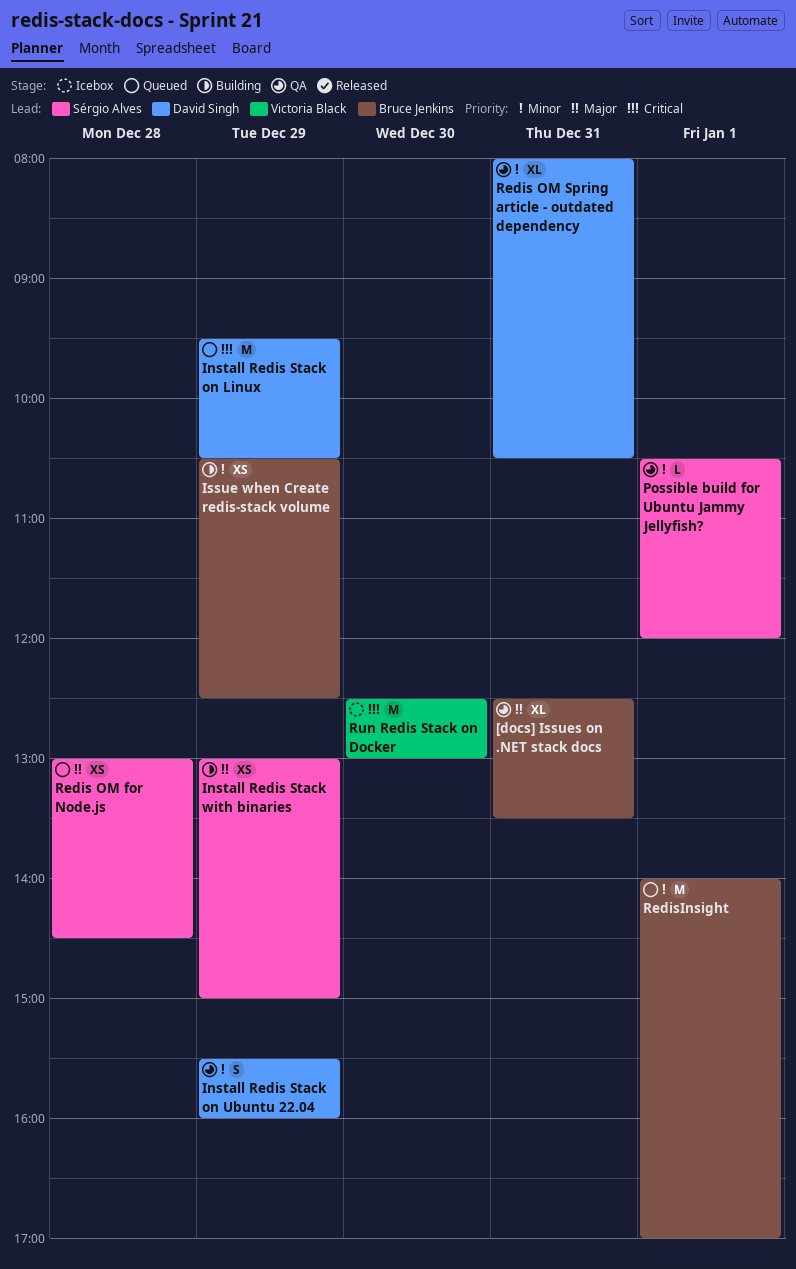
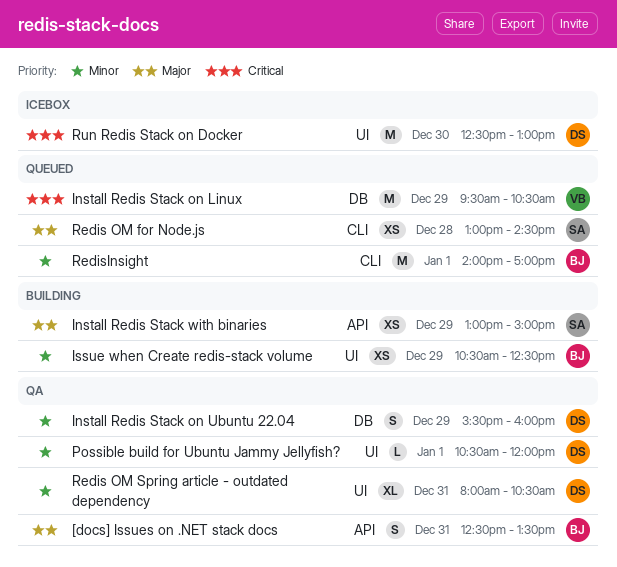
[docs] Issues on .NET stack docs, estimate: XL -> S
Install Redis Stack on Linux, owner: David Singh -> Victoria Black
Possible build for Ubuntu Jammy Jellyfish?, owner: Sérgio Alves -> David Singh
Run Redis Stack on Docker, owner: Victoria Black -> David Singh

